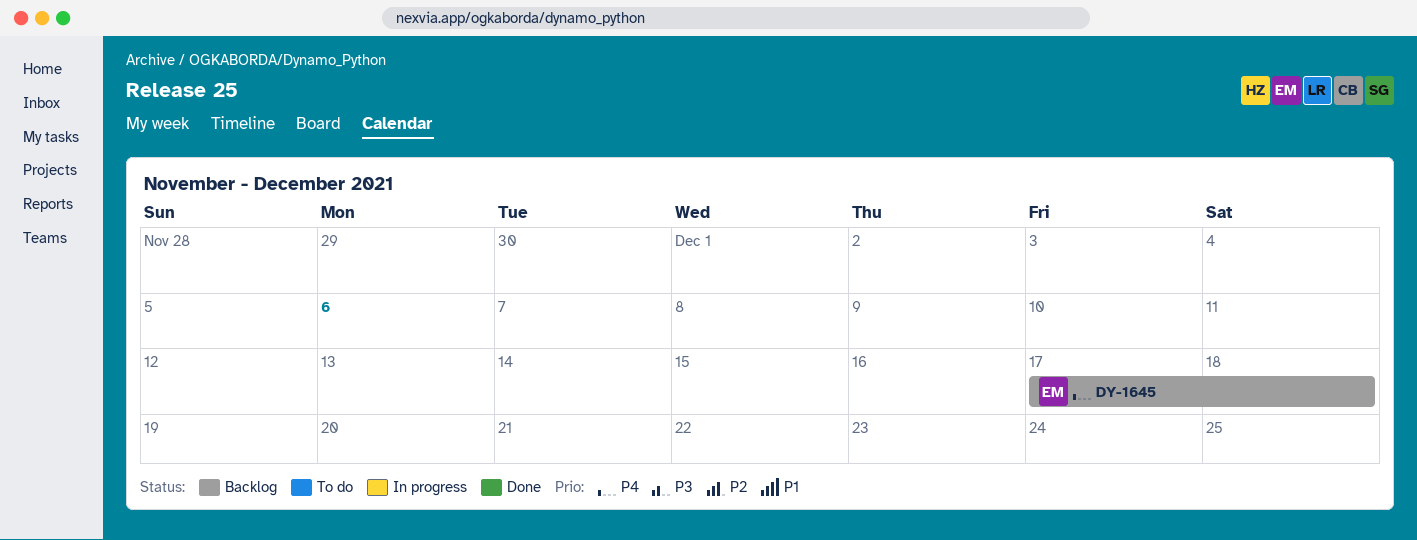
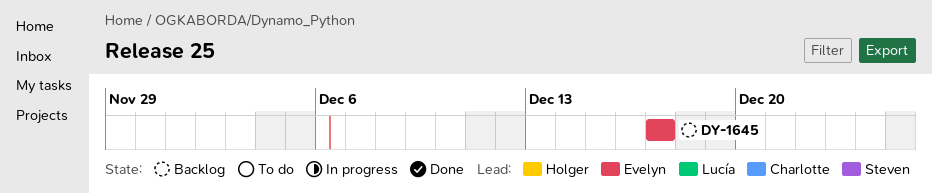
DY-1645, due: Dec 18 -> Dec 17

